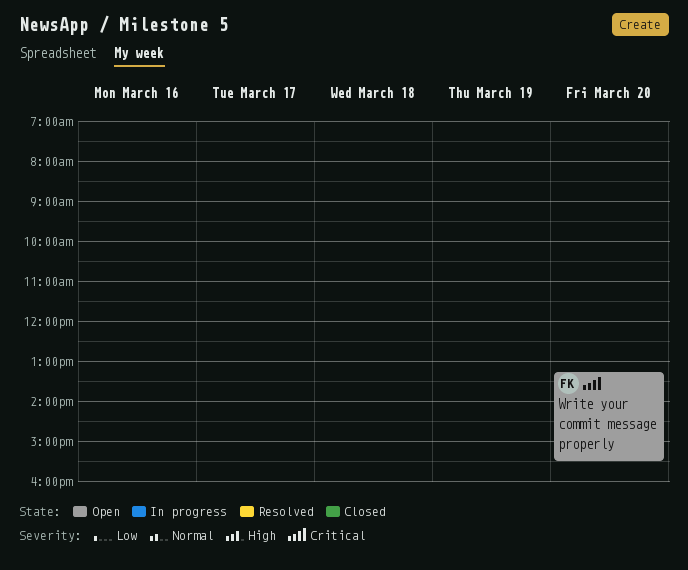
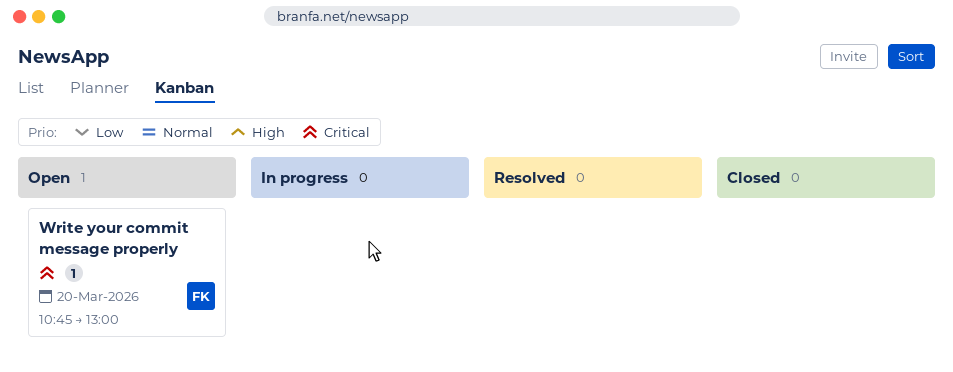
Write your commit message properly, begins: 13:15 -> 10:45
Write your commit message properly, ends: 15:30 -> 13:00

